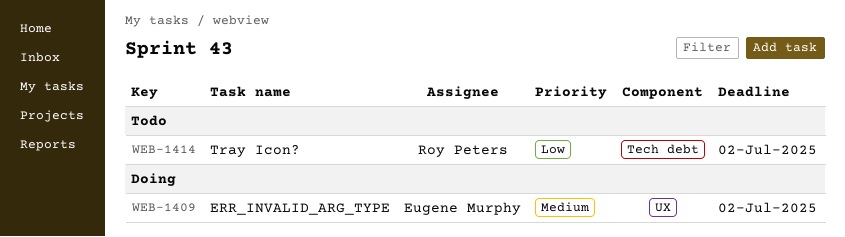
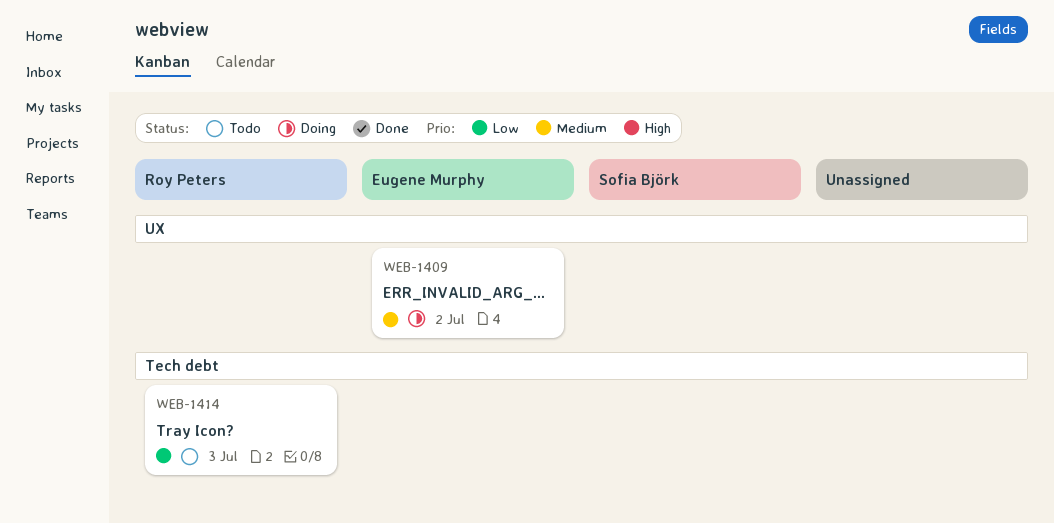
WEB-1414, due: Jul 2 -> Jul 3

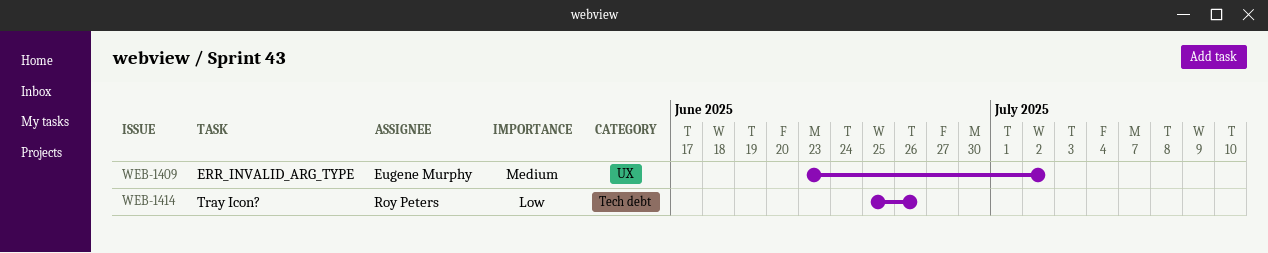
WEB-1414, due: Jul 3 -> Jun 26

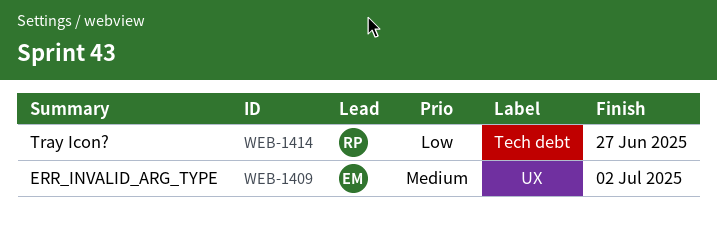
WEB-1414, due: Jun 26 -> Jun 27

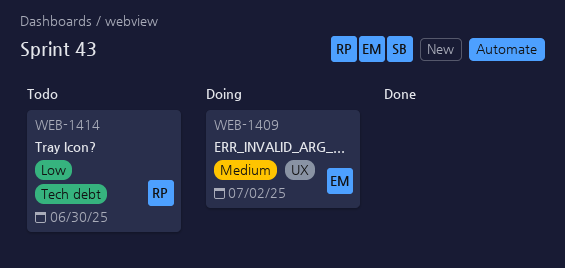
WEB-1414, due: Jun 27 -> Jun 30

